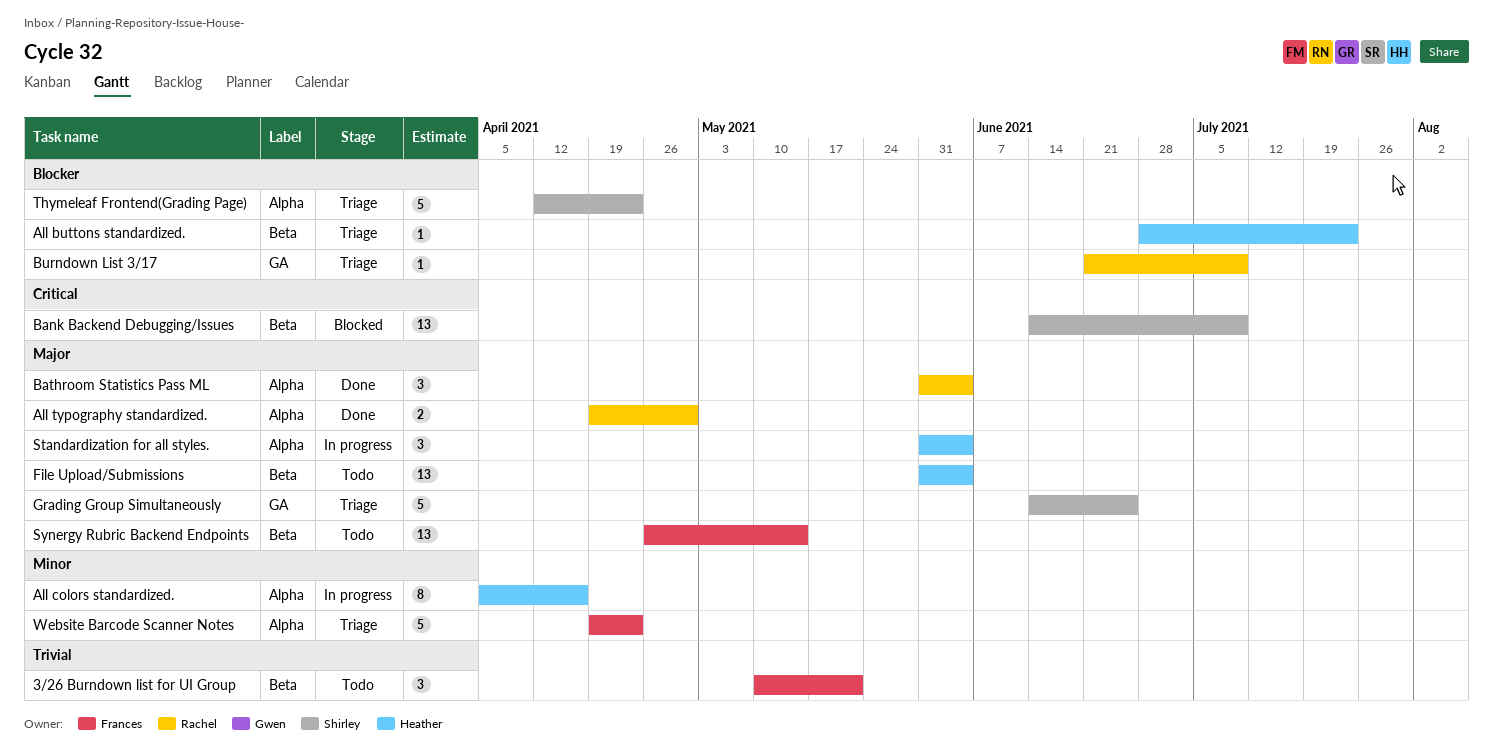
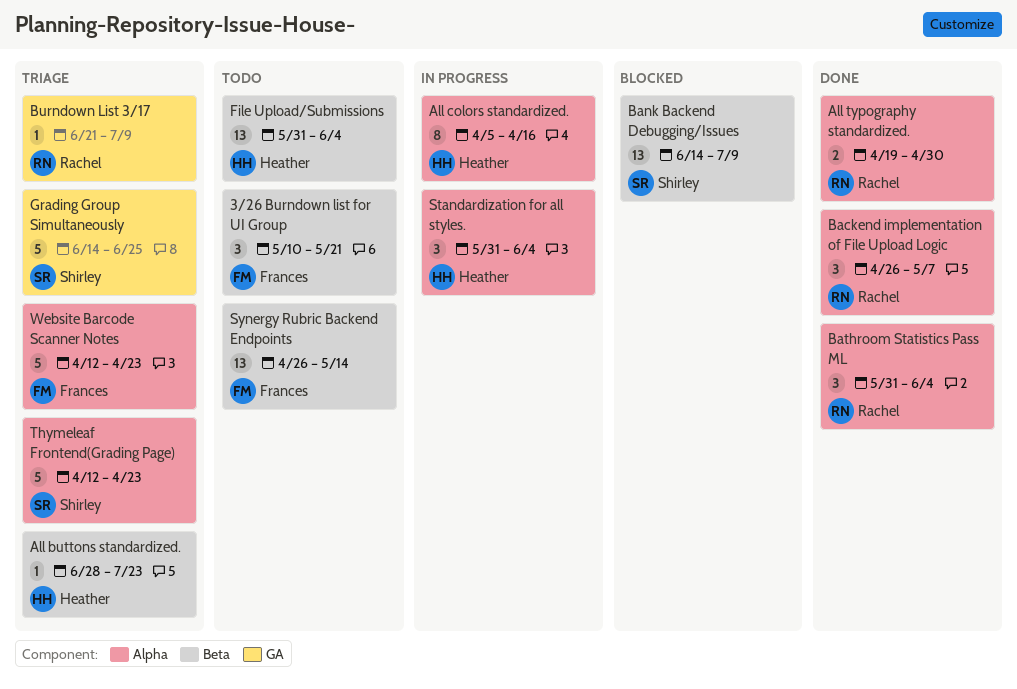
Backend implementation of File Upload Logic: none -> present
Website Barcode Scanner Notes, start: Apr 19 -> Apr 12

